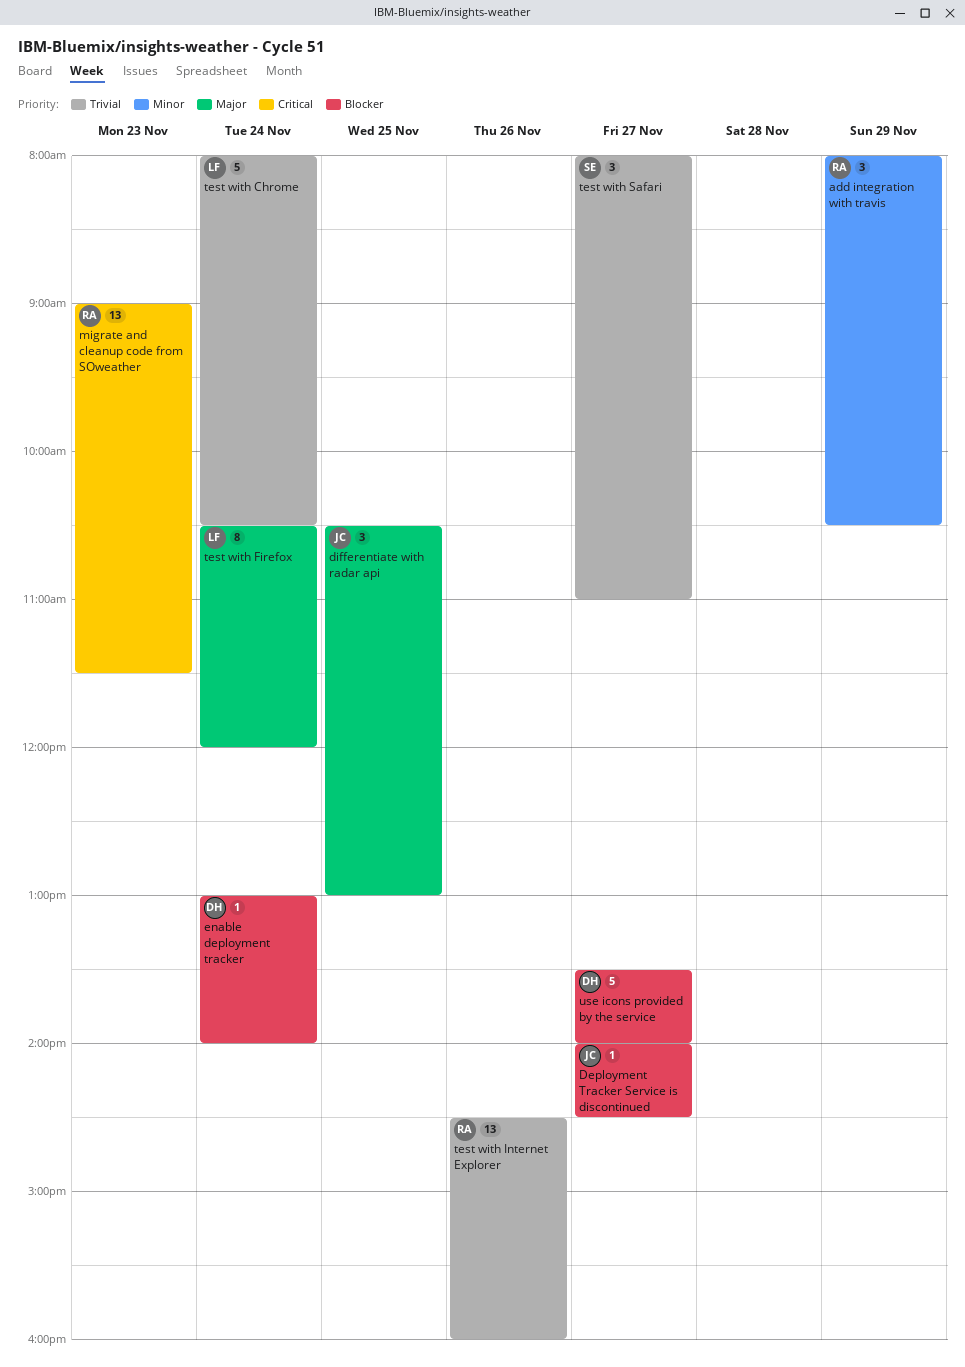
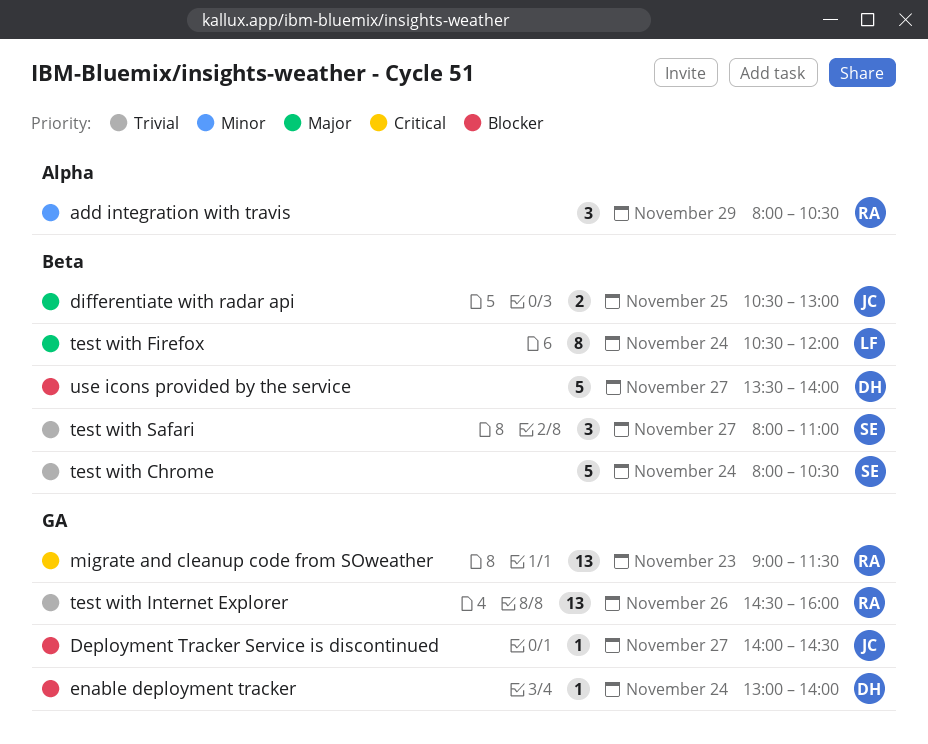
differentiate with radar api, estimate: 3 -> 2
test with Chrome, owner: LF -> SE

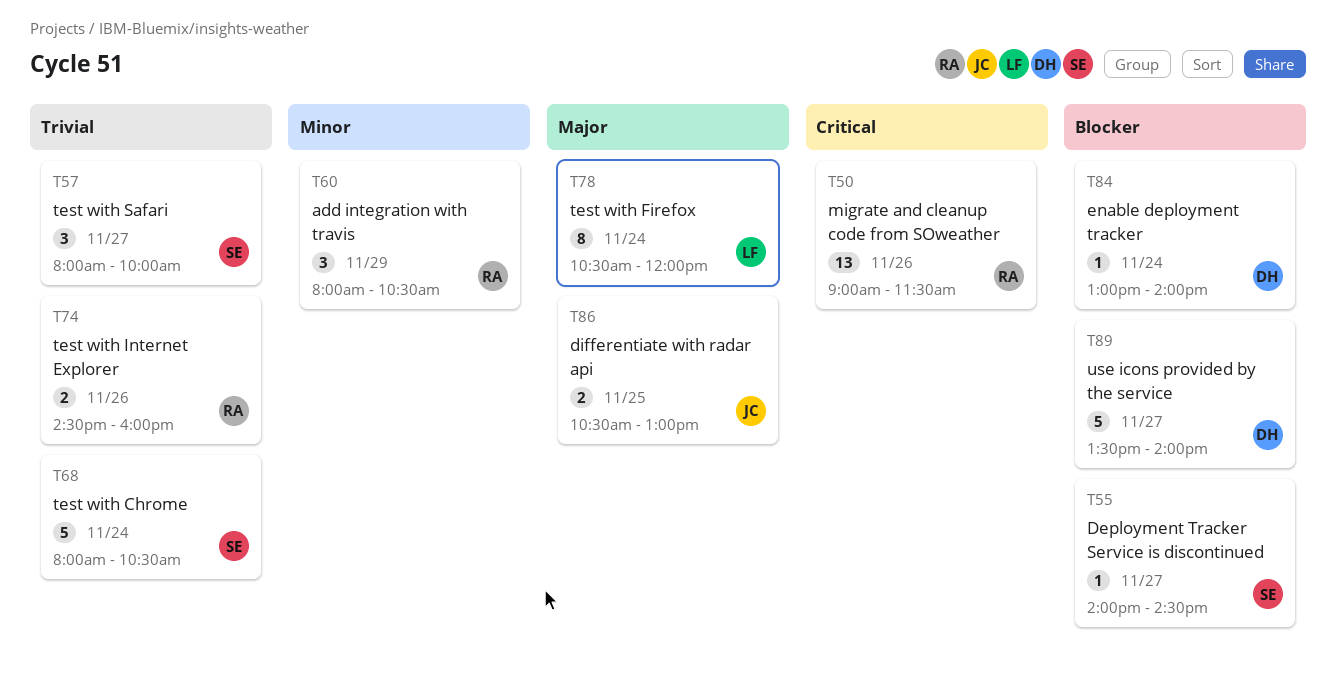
Deployment Tracker Service is discontinued, owner: JC -> SE
migrate and cleanup code from SOweather, day: Nov 23 -> Nov 26
test with Internet Explorer, estimate: 13 -> 2
test with Safari, ends: 11:00 -> 10:00

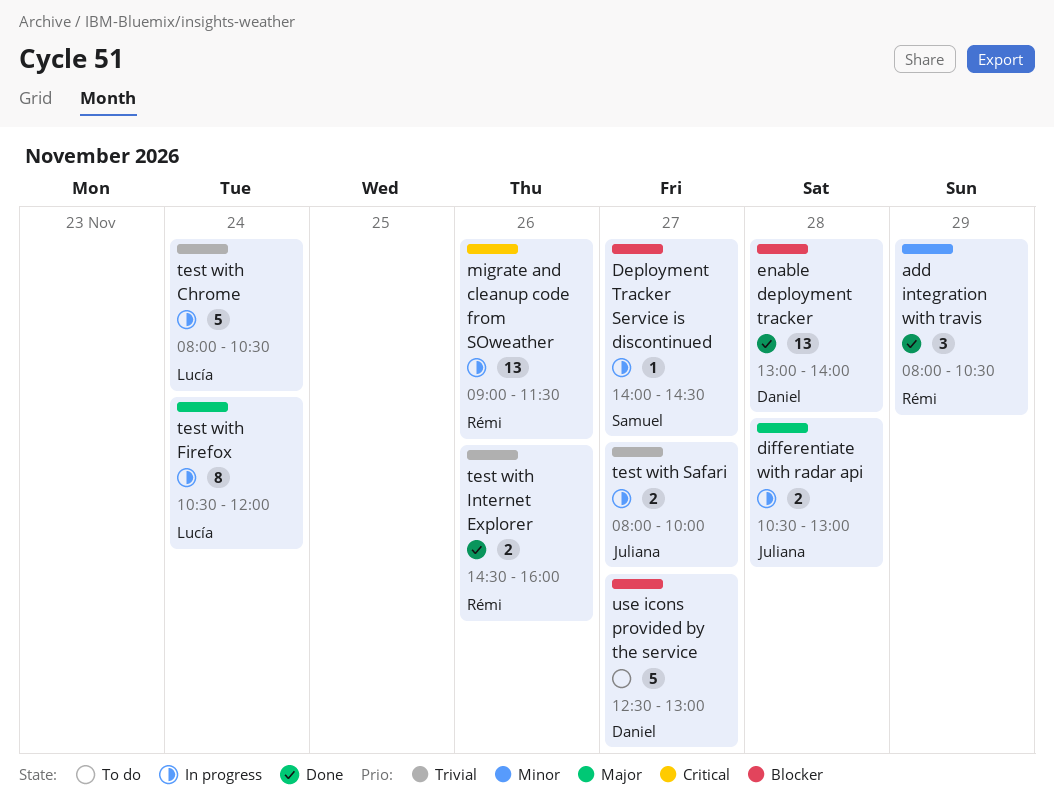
differentiate with radar api, day: Nov 25 -> Nov 28
enable deployment tracker, estimate: 1 -> 13
enable deployment tracker, day: Nov 24 -> Nov 28
test with Chrome, owner: Samuel -> Lucía
test with Safari, owner: Samuel -> Juliana
test with Safari, estimate: 3 -> 2
use icons provided by the service, begins: 13:30 -> 12:30
use icons provided by the service, ends: 14:00 -> 13:00

